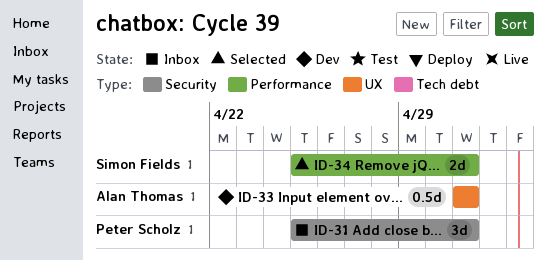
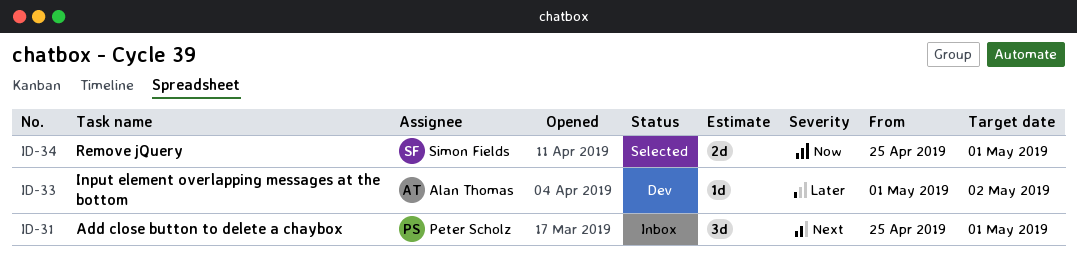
ID-33, estimate: 0.5d -> 1d
ID-33, due: May 1 -> May 2

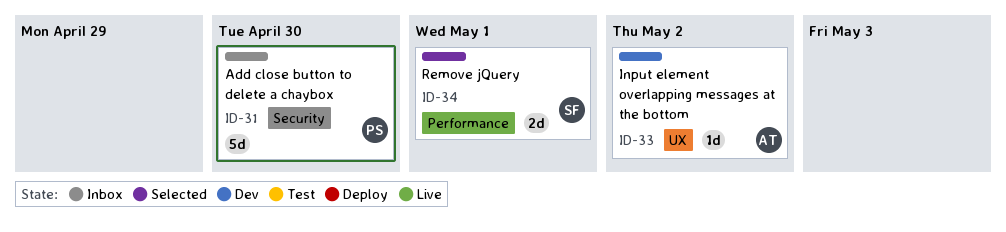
ID-31, estimate: 3d -> 5d
ID-31, due: May 1 -> Apr 30

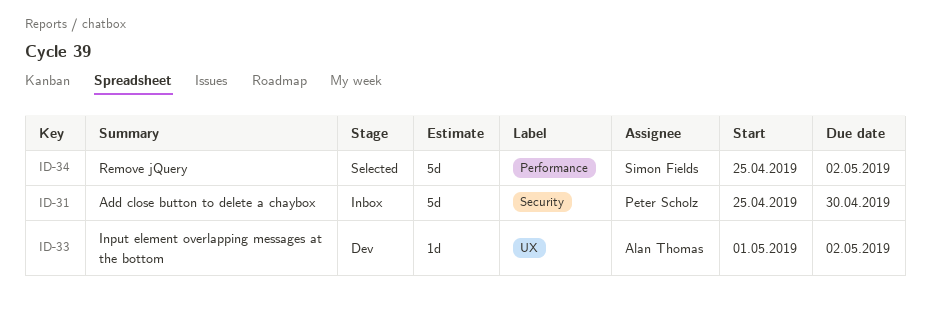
ID-34, estimate: 2d -> 5d
ID-34, due: May 1 -> May 2

